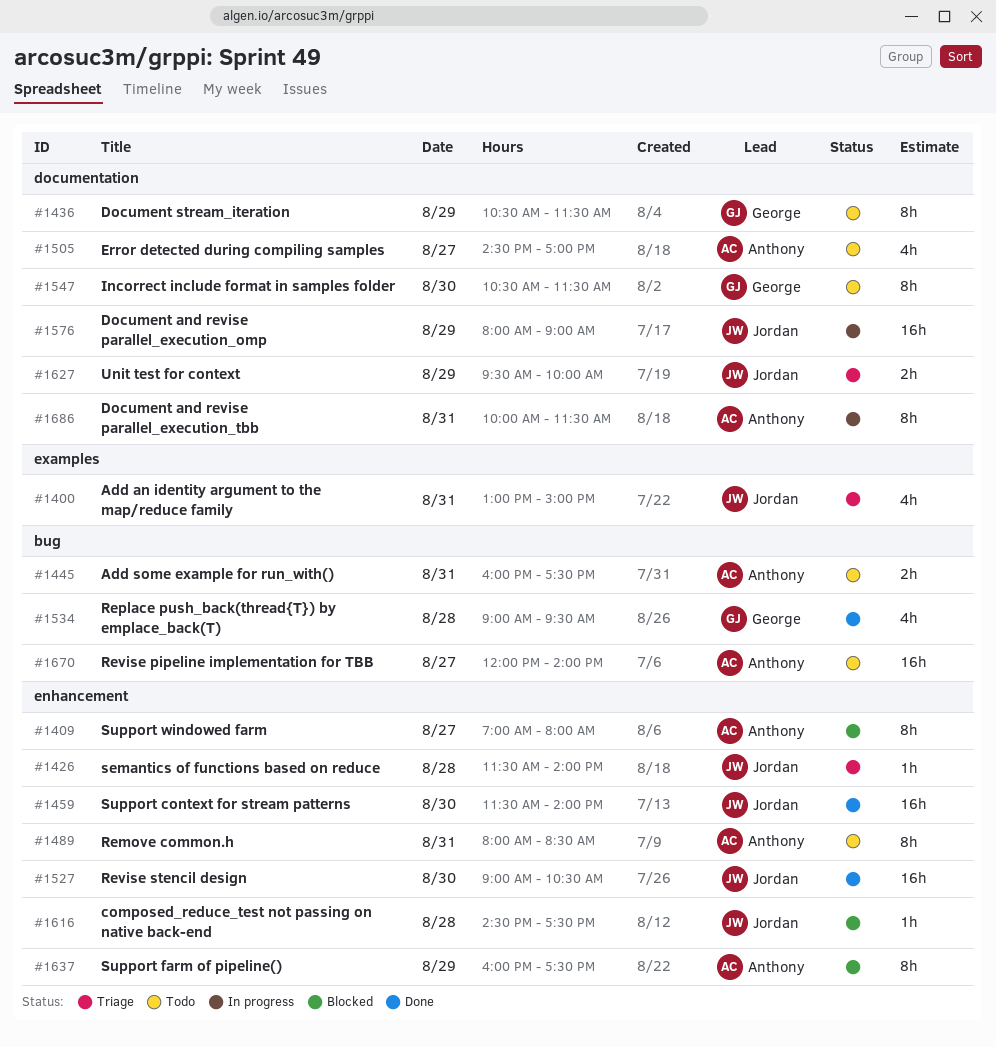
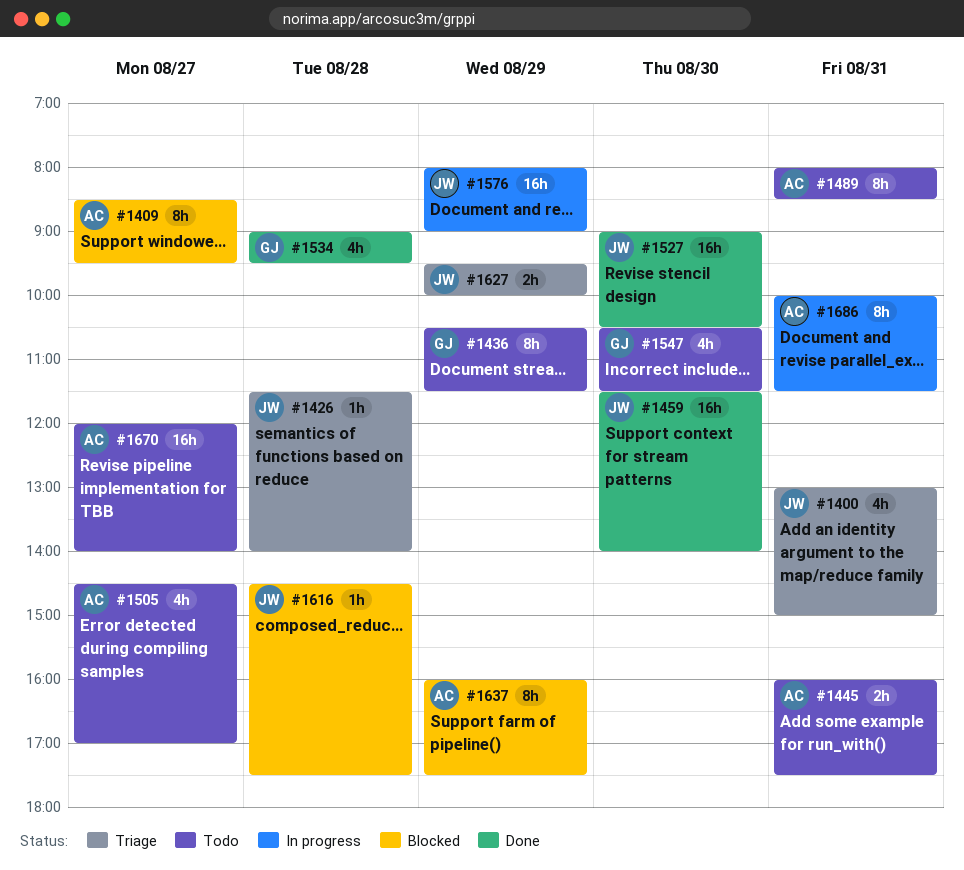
#1409, begins: 07:00 -> 08:30
#1409, ends: 08:00 -> 09:30
#1547, estimate: 8h -> 4h

